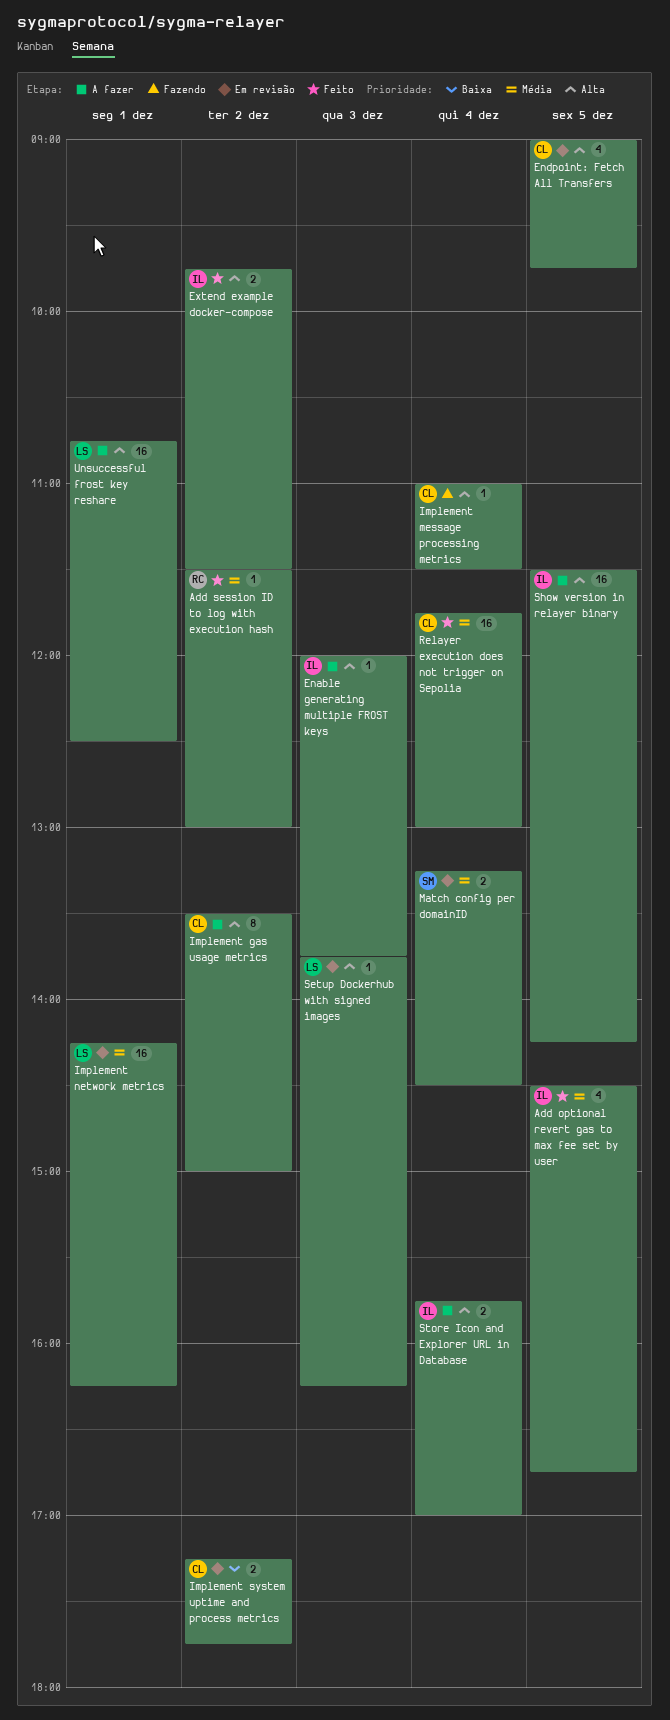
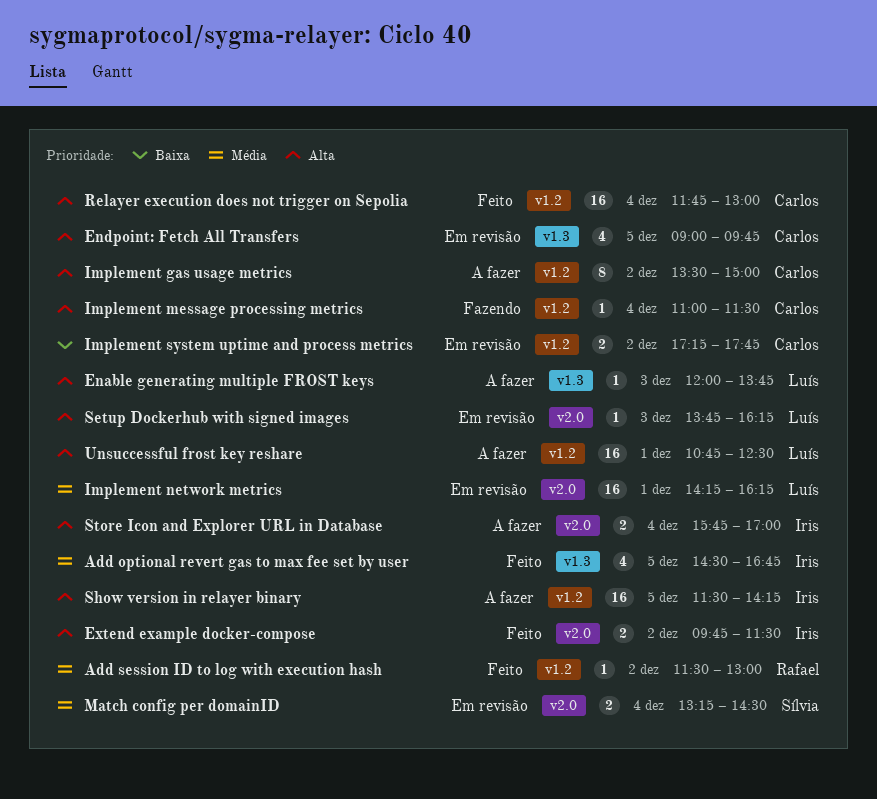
Enable generating multiple FROST keys, owner: Iris -> Luís
Relayer execution does not trigger on Sepolia, priority: Média -> Alta

